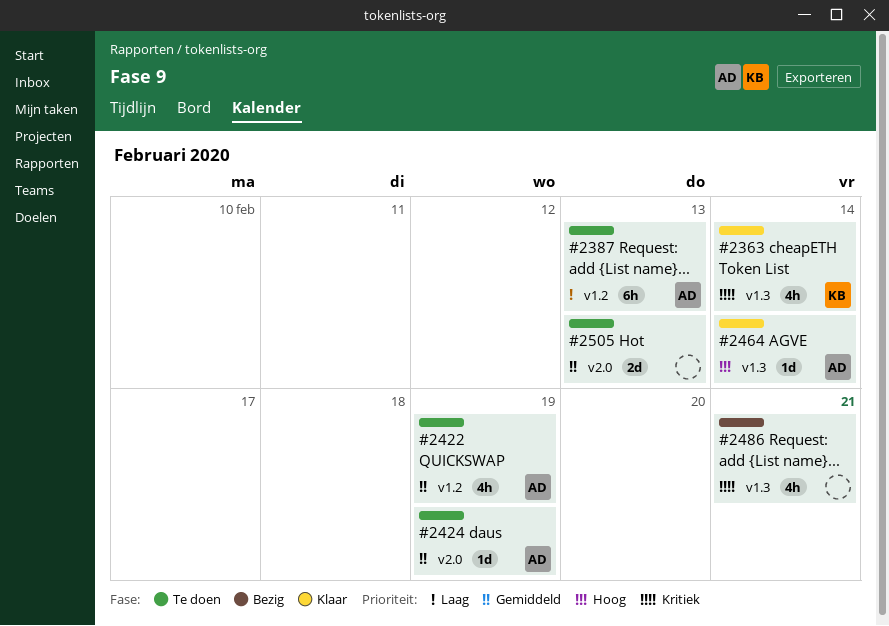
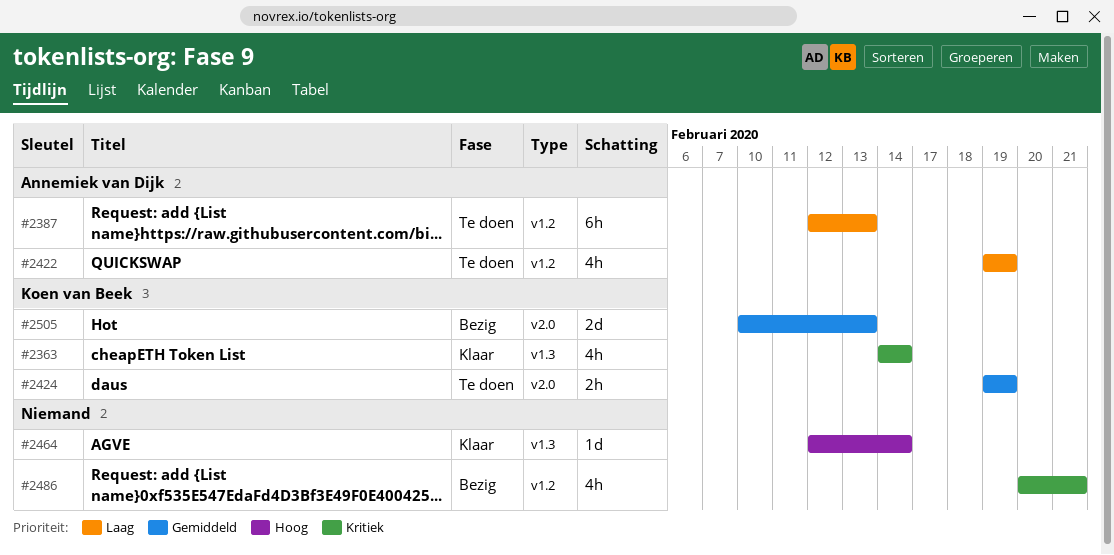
#2422, priority: Gemiddeld -> Laag
#2424, owner: Annemiek van Dijk -> Koen van Beek
#2424, estimate: 1d -> 2h
#2464, owner: Annemiek van Dijk -> none
#2486, label: v1.3 -> v1.2
#2505, status: Te doen -> Bezig
#2505, owner: none -> Koen van Beek

